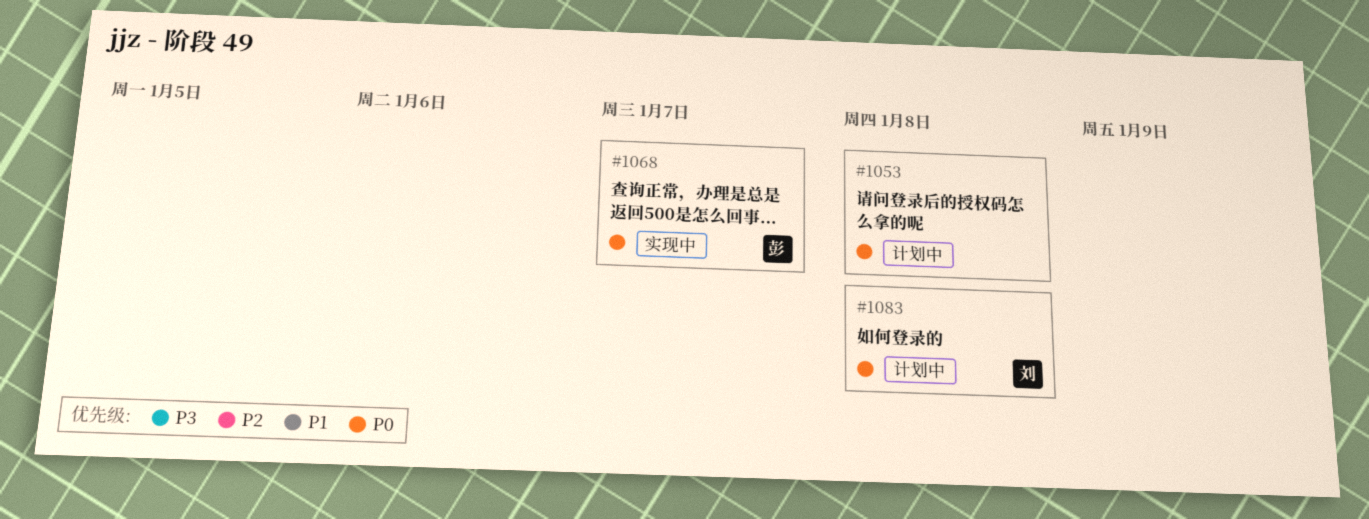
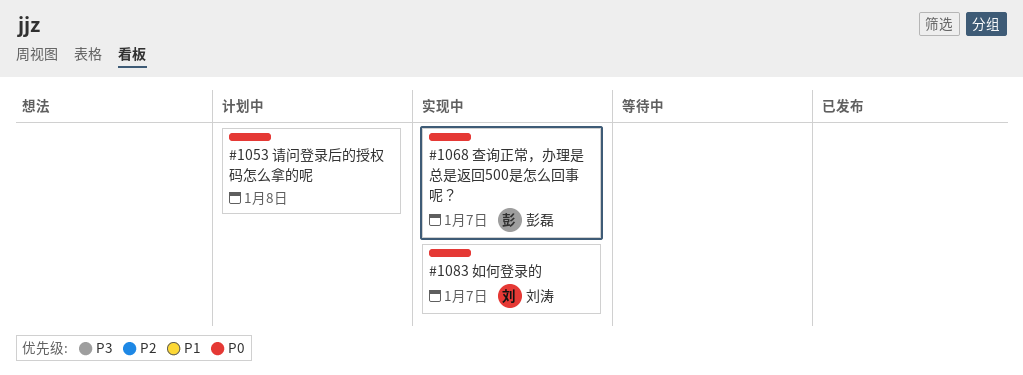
#1083, status: 计划中 -> 实现中
#1083, due: Jan 8 -> Jan 7

